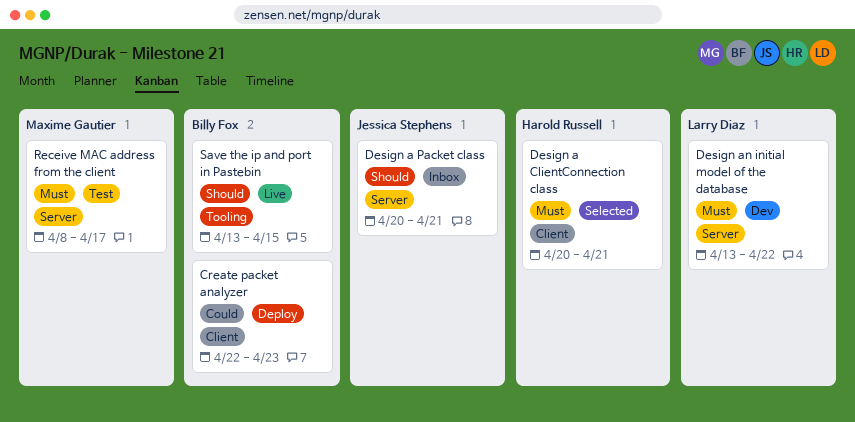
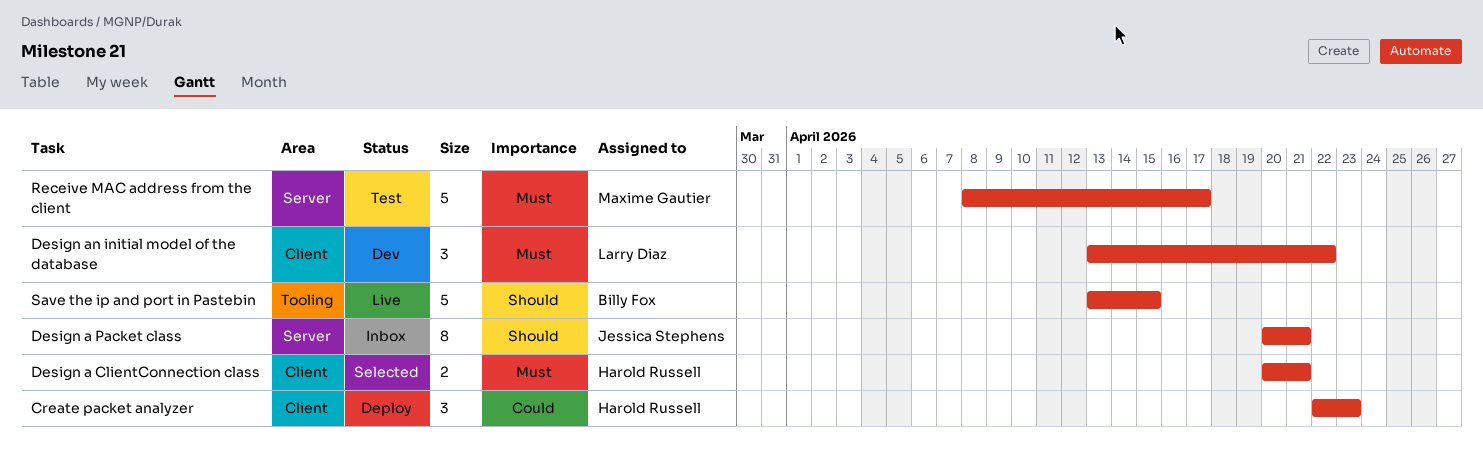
Create packet analyzer, owner: Billy Fox -> Harold Russell
Design an initial model of the database, label: Server -> Client

